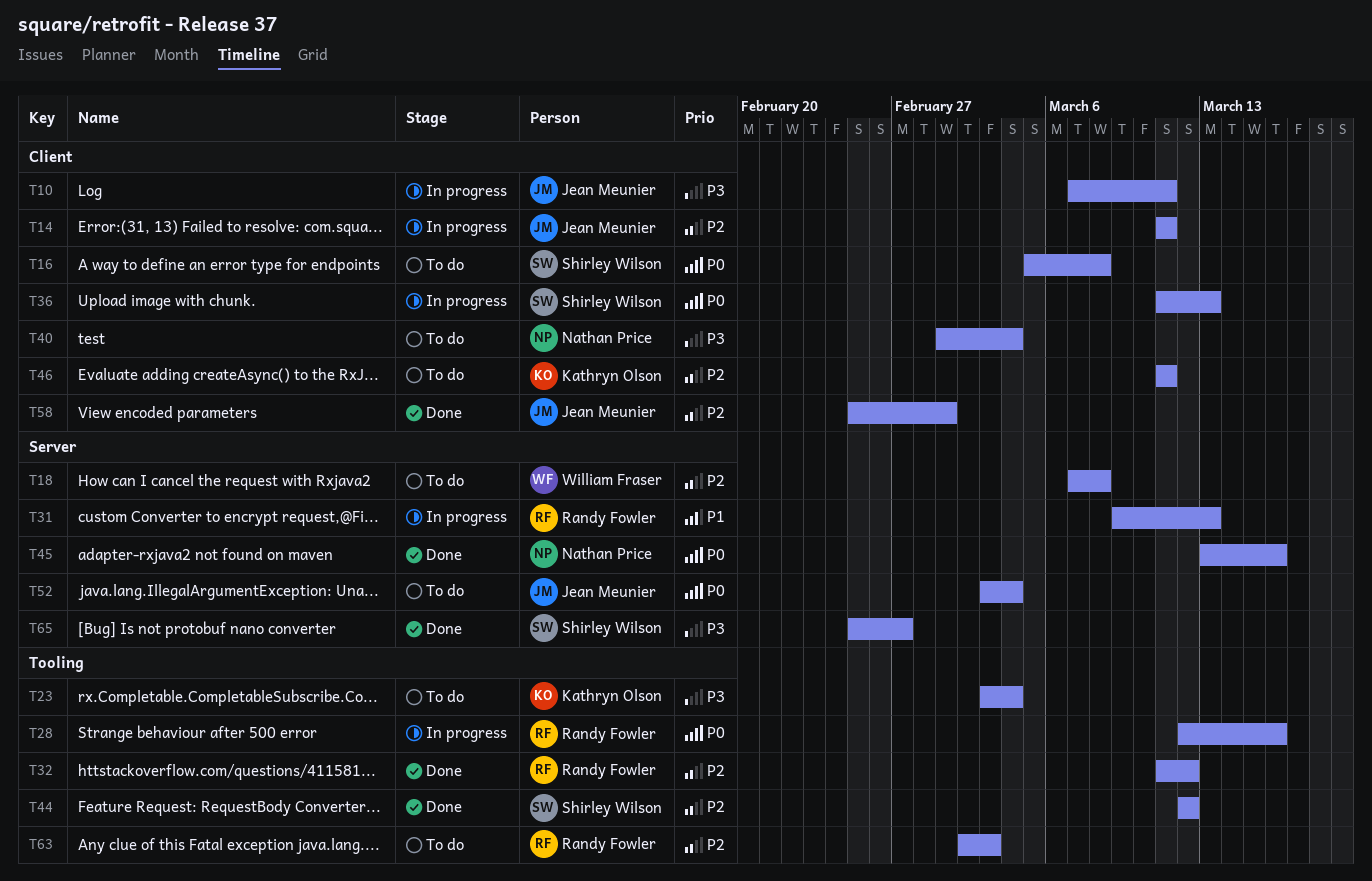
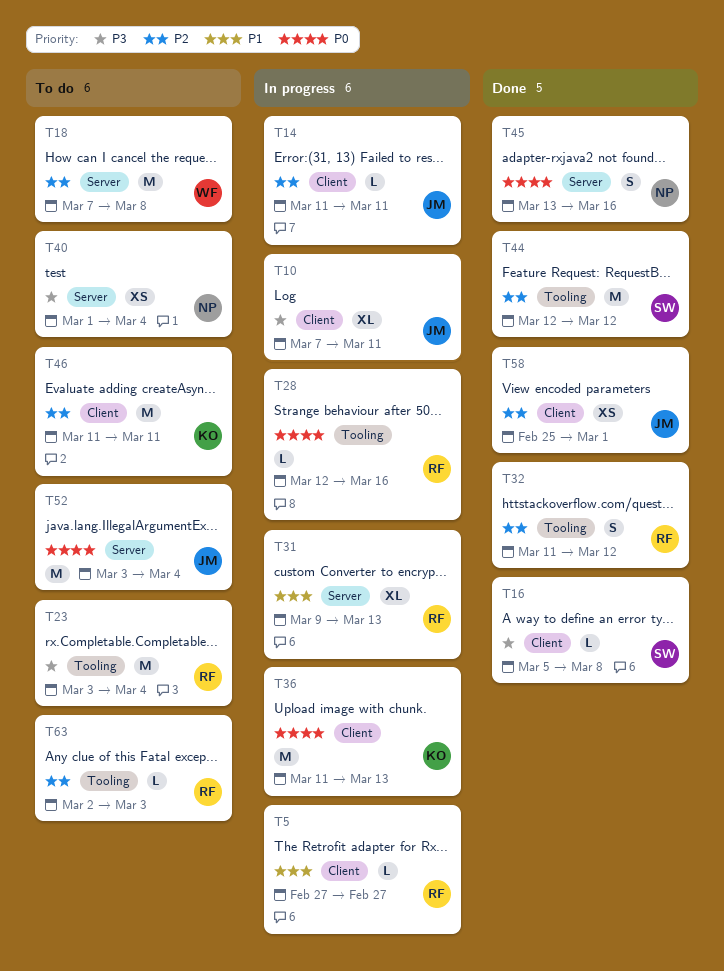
T5: none -> present
T16, status: To do -> Done
T16, priority: P0 -> P3
T23, owner: Kathryn Olson -> Randy Fowler
T36, owner: Shirley Wilson -> Kathryn Olson
T40, label: Client -> Server
T65: present -> none

